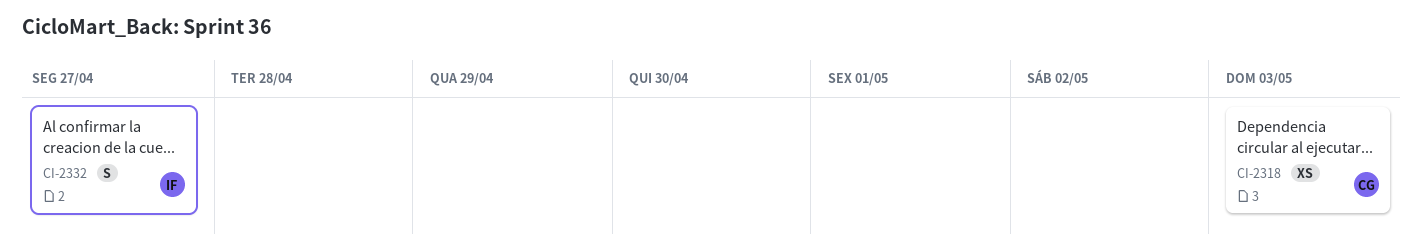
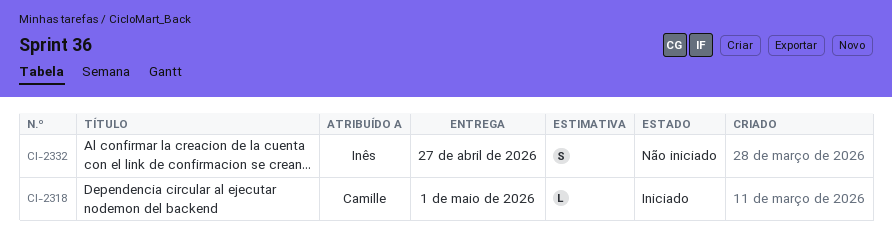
CI-2318, estimate: XS -> L
CI-2318, due: May 3 -> May 1

